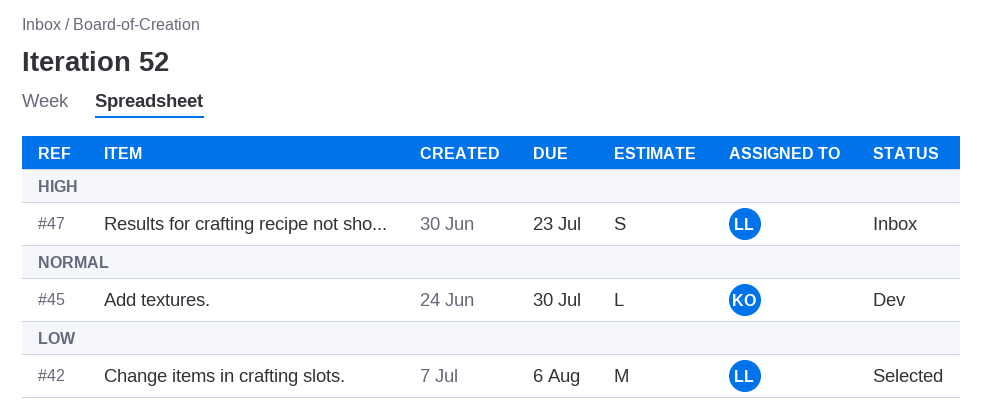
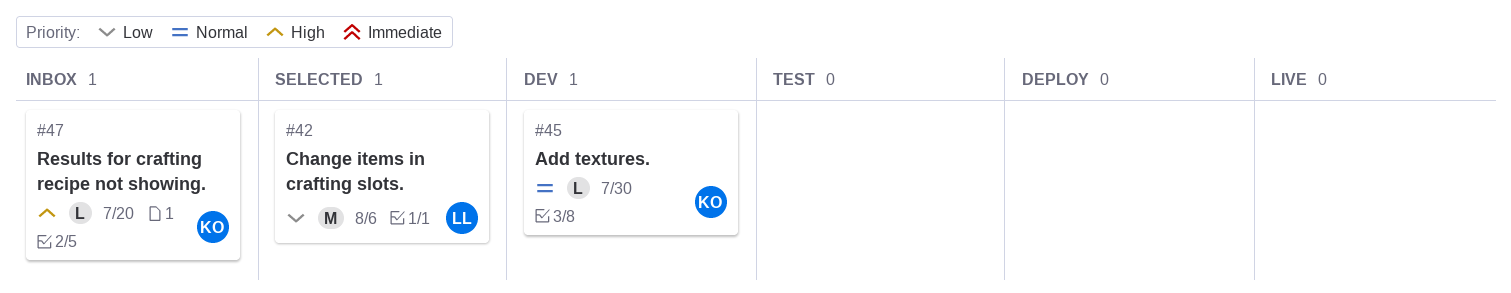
#47, owner: LL -> KO
#47, estimate: S -> L
#47, due: Jul 23 -> Jul 20

